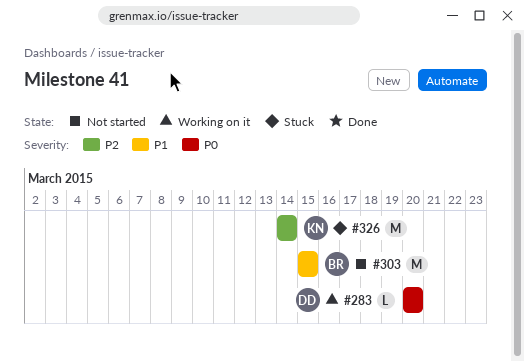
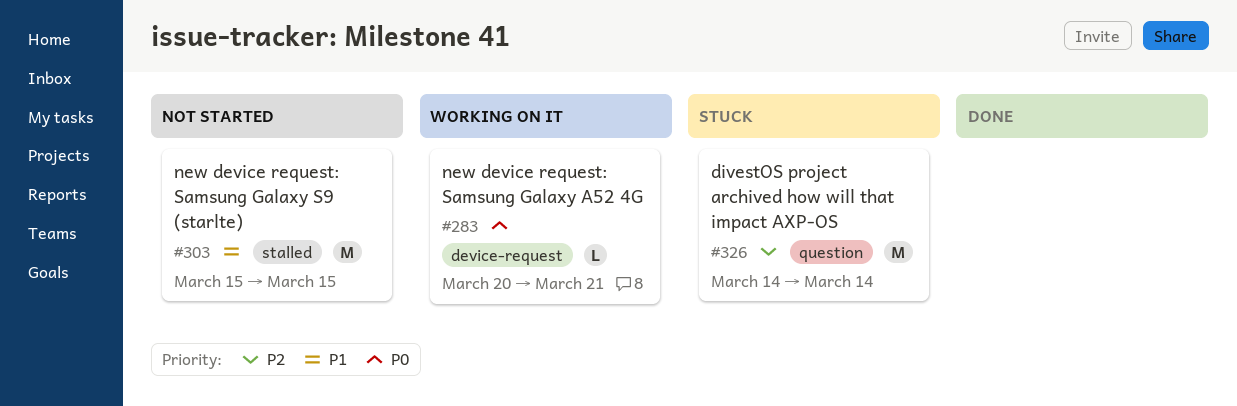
#283, due: Mar 20 -> Mar 21

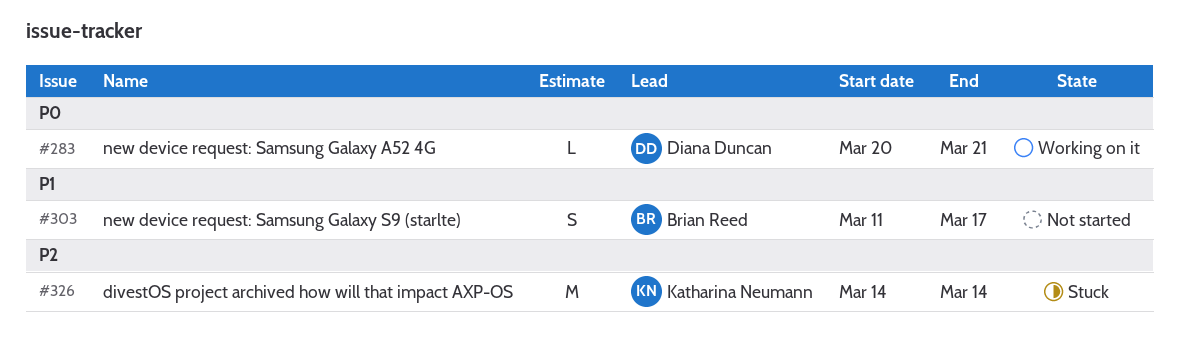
#303, estimate: M -> S
#303, start: Mar 15 -> Mar 11
#303, due: Mar 15 -> Mar 17

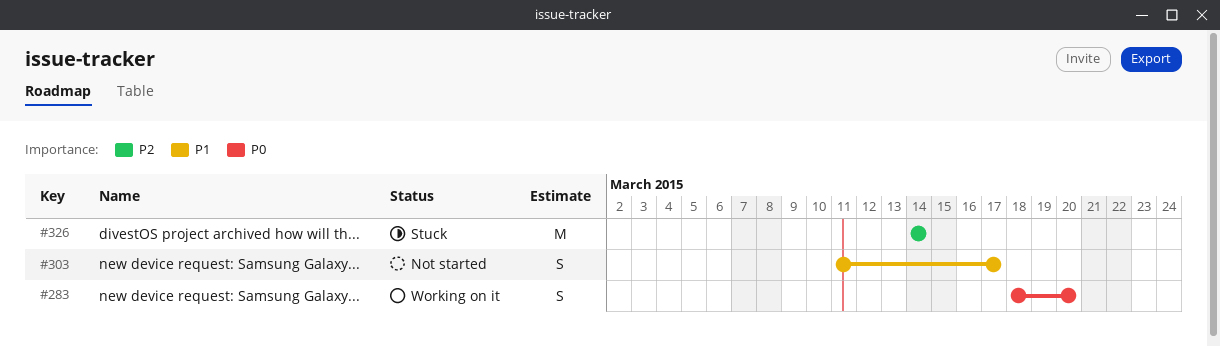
#283, estimate: L -> S
#283, start: Mar 20 -> Mar 18
#283, due: Mar 21 -> Mar 20

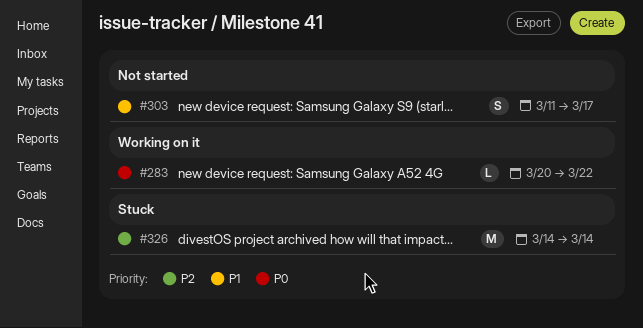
#283, estimate: S -> L
#283, start: Mar 18 -> Mar 20
#283, due: Mar 20 -> Mar 22

